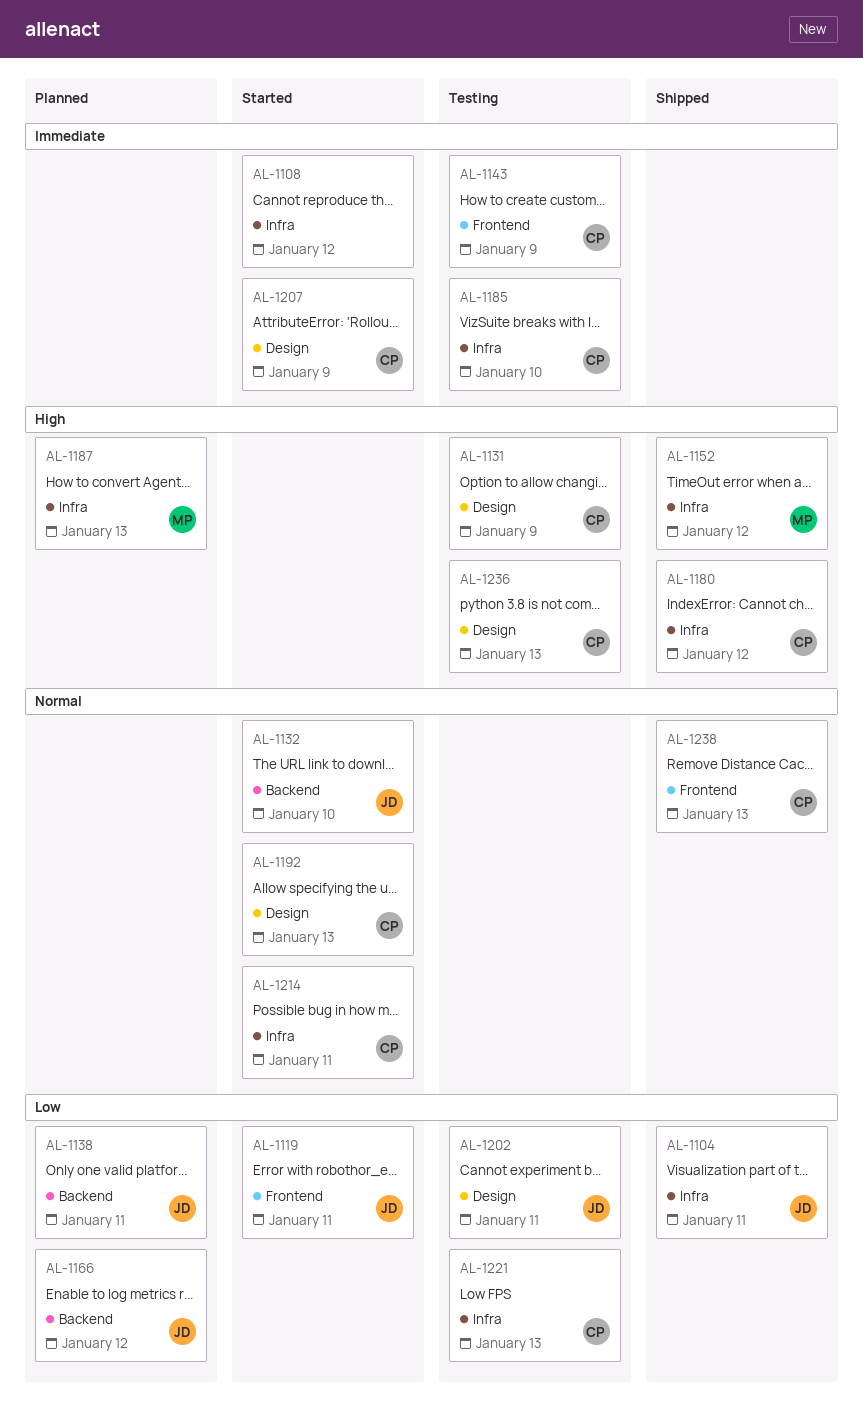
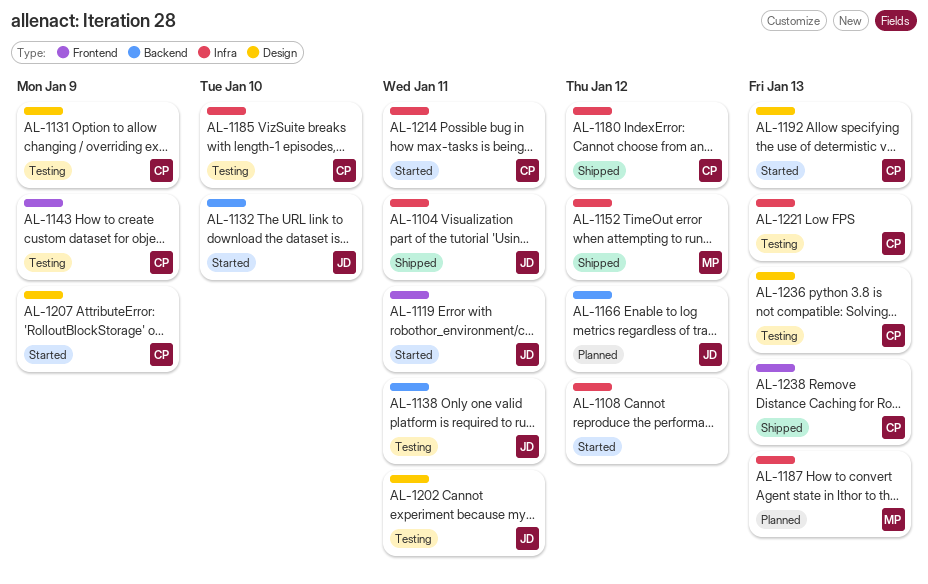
AL-1138, status: Planned -> Testing

